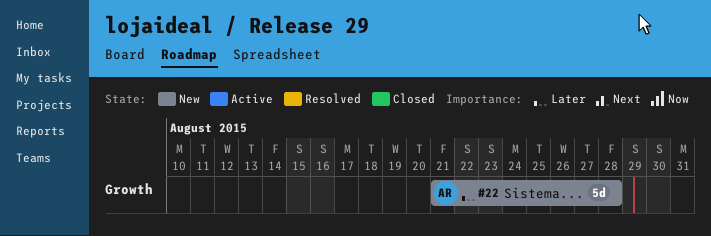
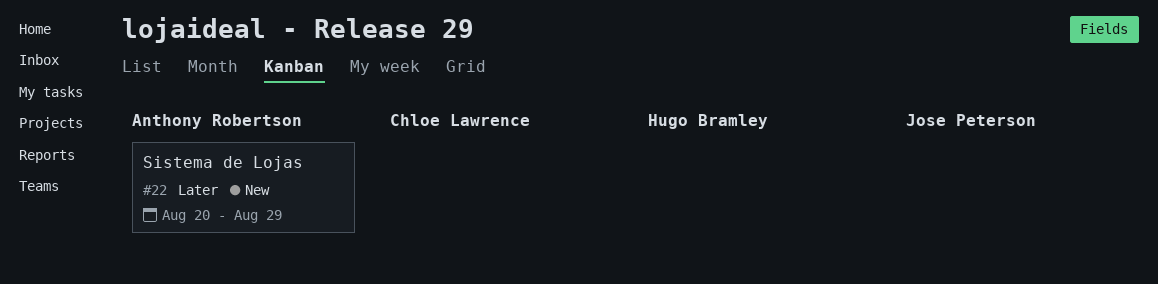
#22, start: Aug 21 -> Aug 20
#22, due: Aug 28 -> Aug 29

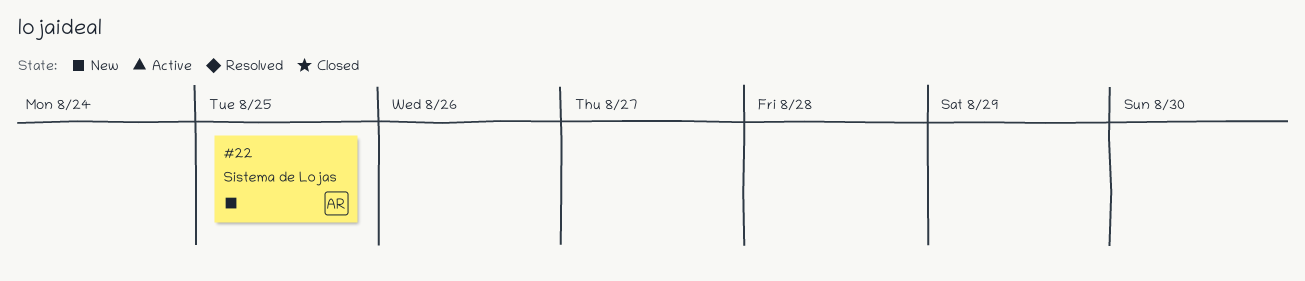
#22, due: Aug 29 -> Aug 25

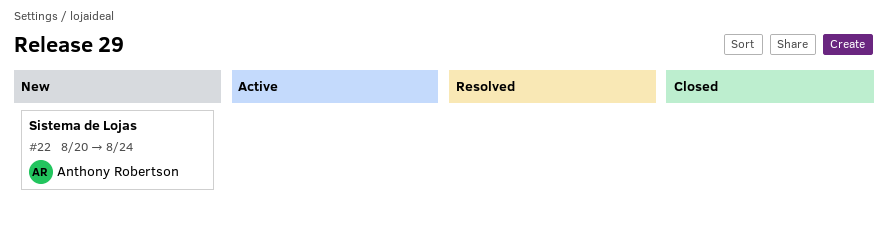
#22, due: Aug 25 -> Aug 24

